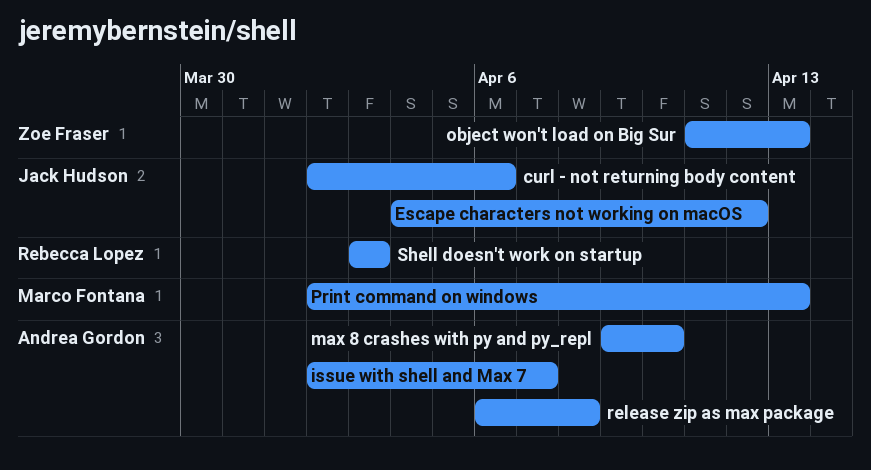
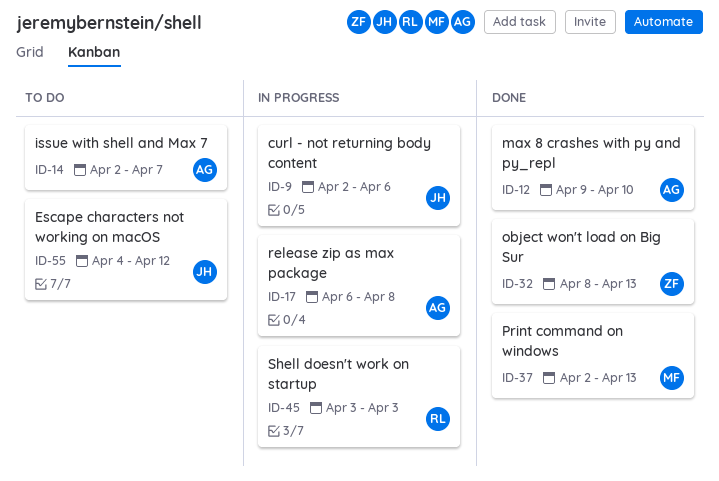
object won't load on Big Sur, start: Apr 11 -> Apr 8

